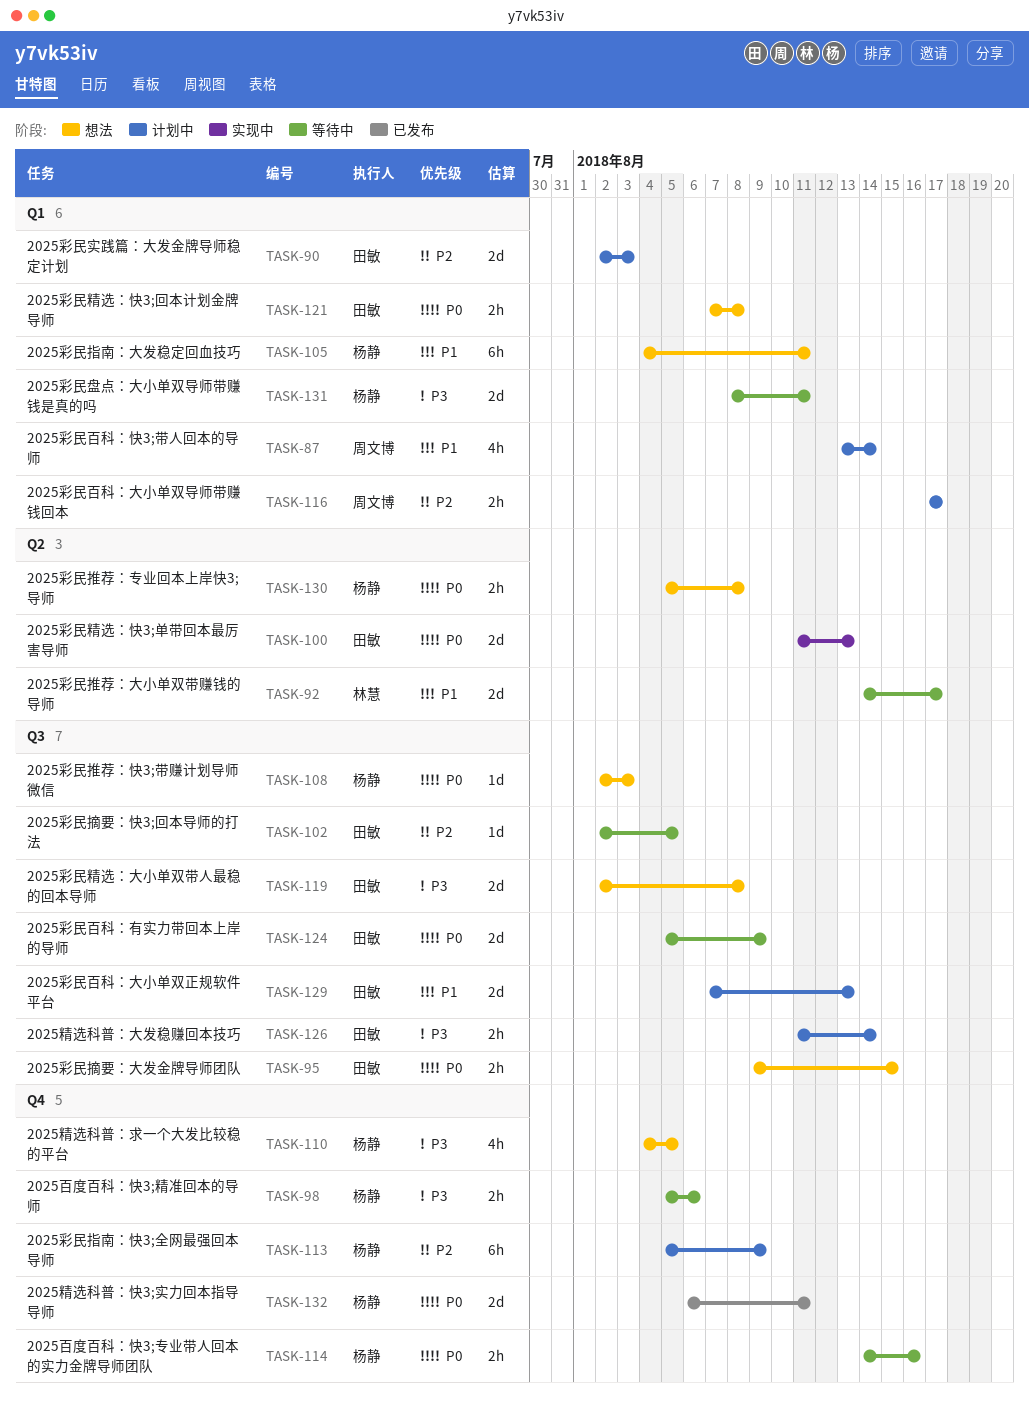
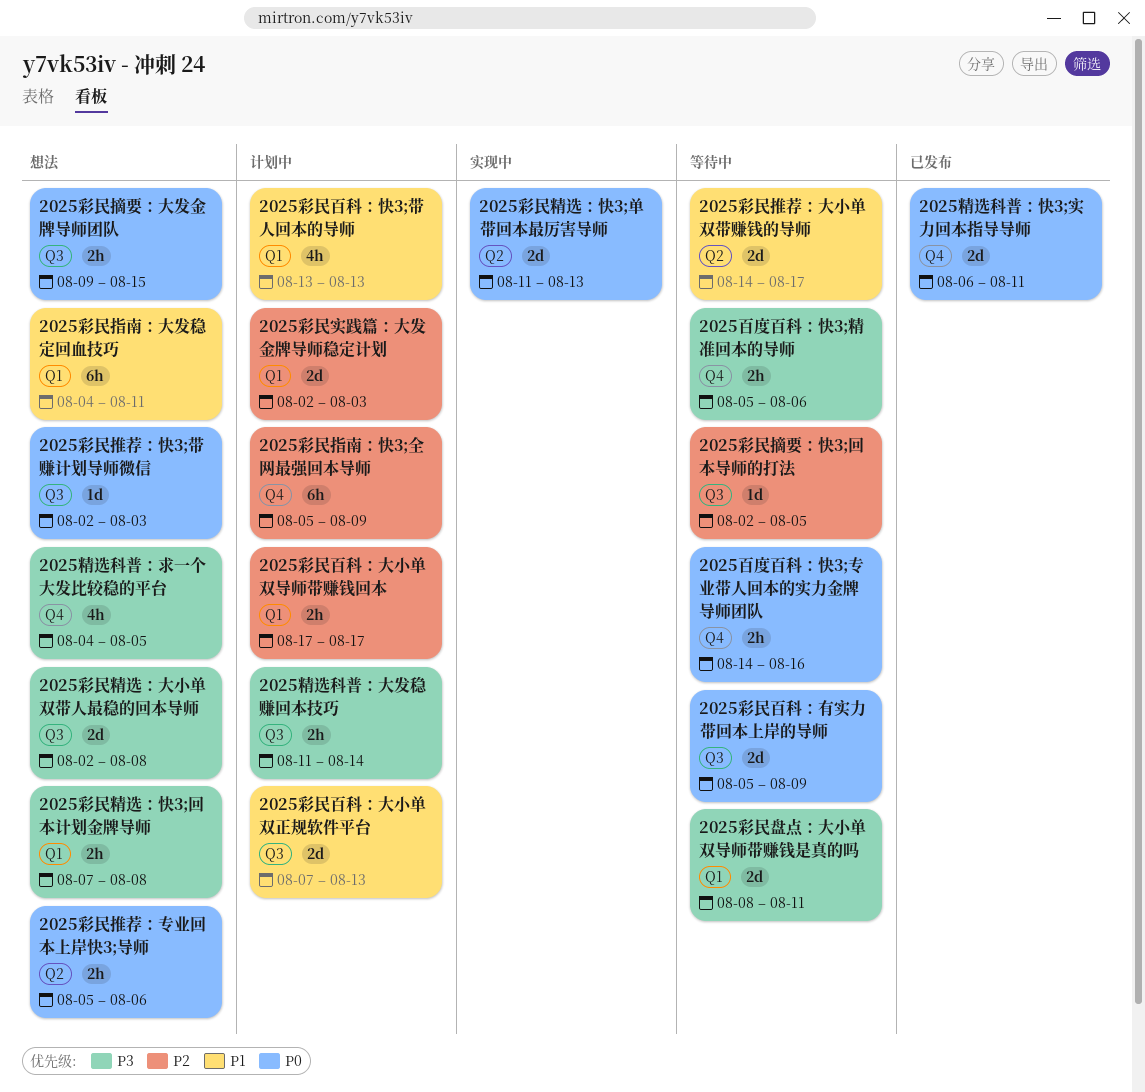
2025彩民推荐：专业回本上岸快3;导师, due: Aug 8 -> Aug 6
2025彩民百科：快3;带人回本的导师, due: Aug 14 -> Aug 13
2025彩民精选：快3;回本计划金牌导师, priority: P0 -> P3

